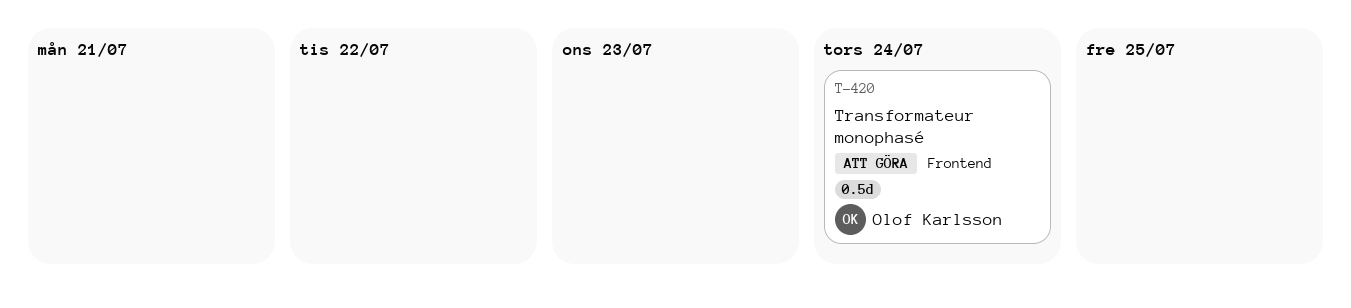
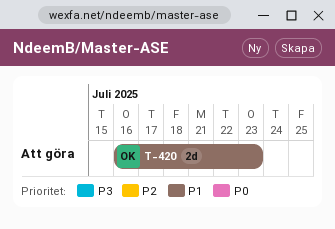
T-420, estimate: 0.5d -> 2d
T-420, due: Jul 24 -> Jul 23

